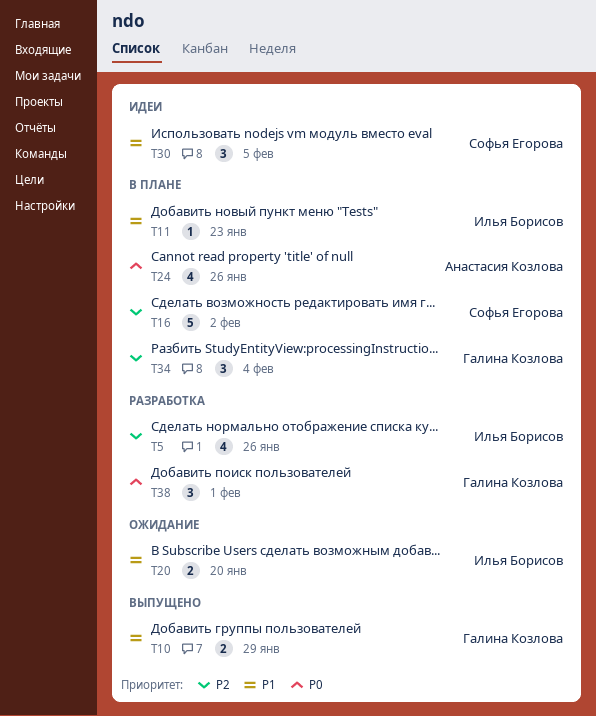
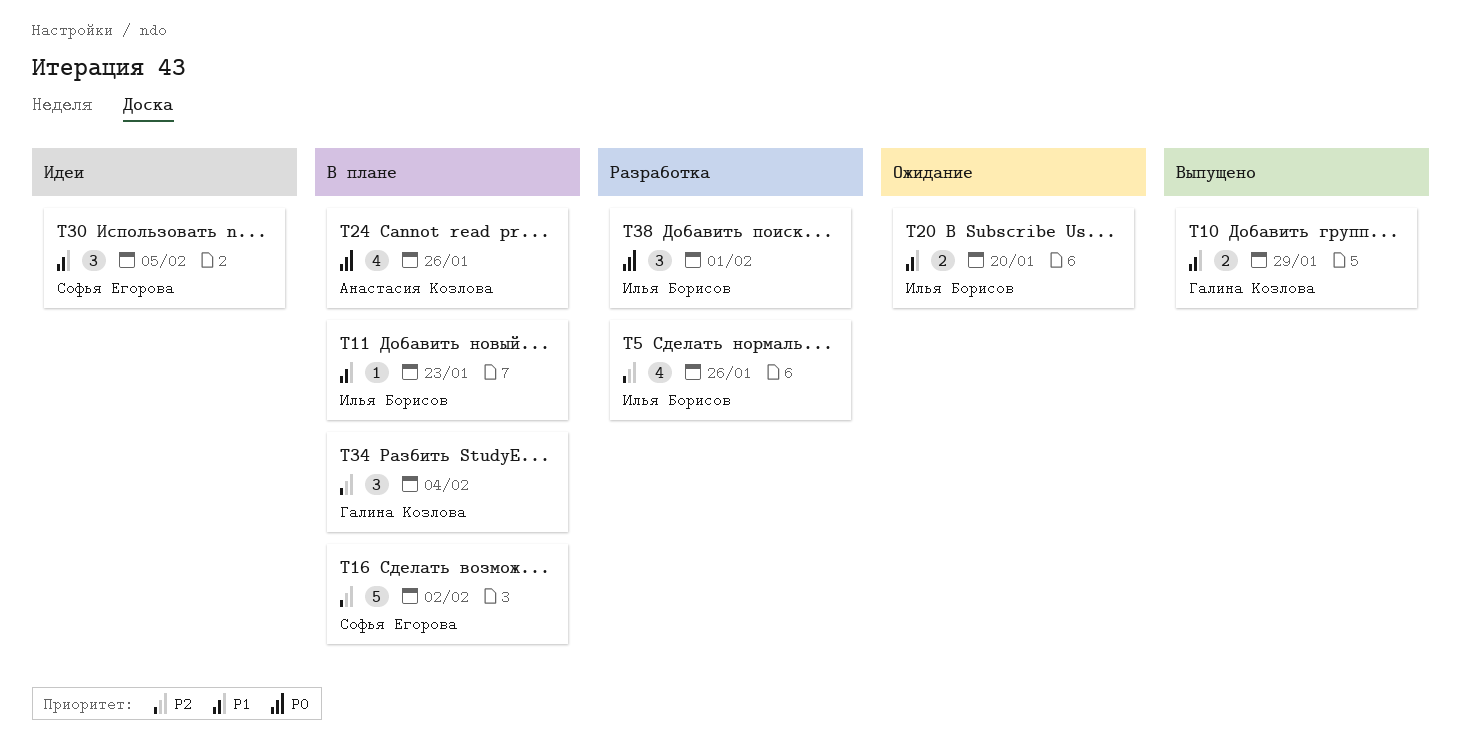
T38, owner: Галина Козлова -> Илья Борисов

